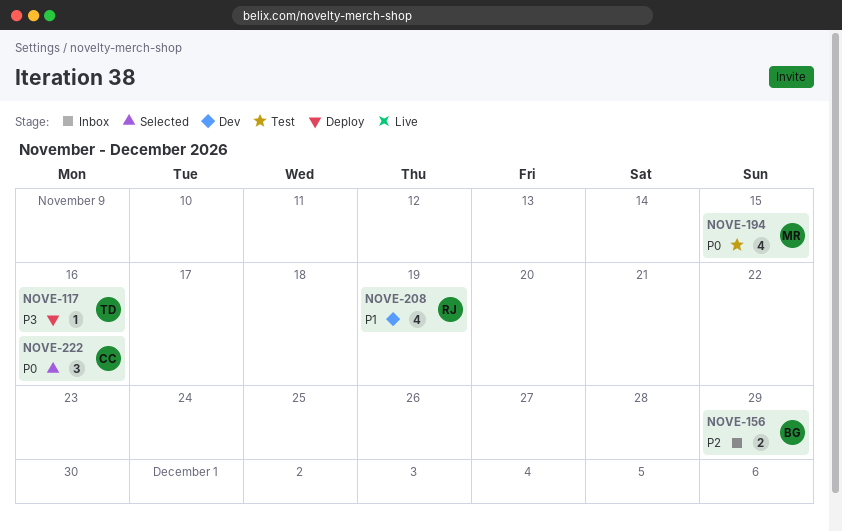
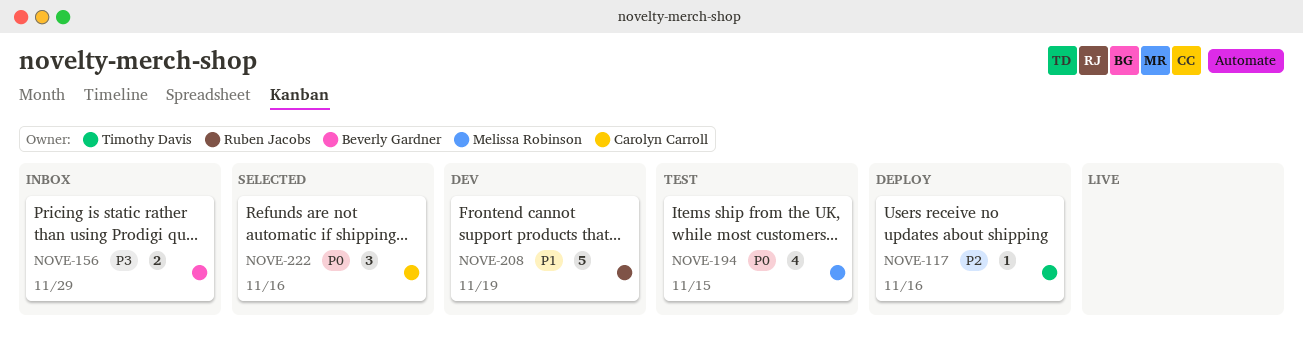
NOVE-117, priority: P3 -> P2
NOVE-156, priority: P2 -> P3
NOVE-208, estimate: 4 -> 5

